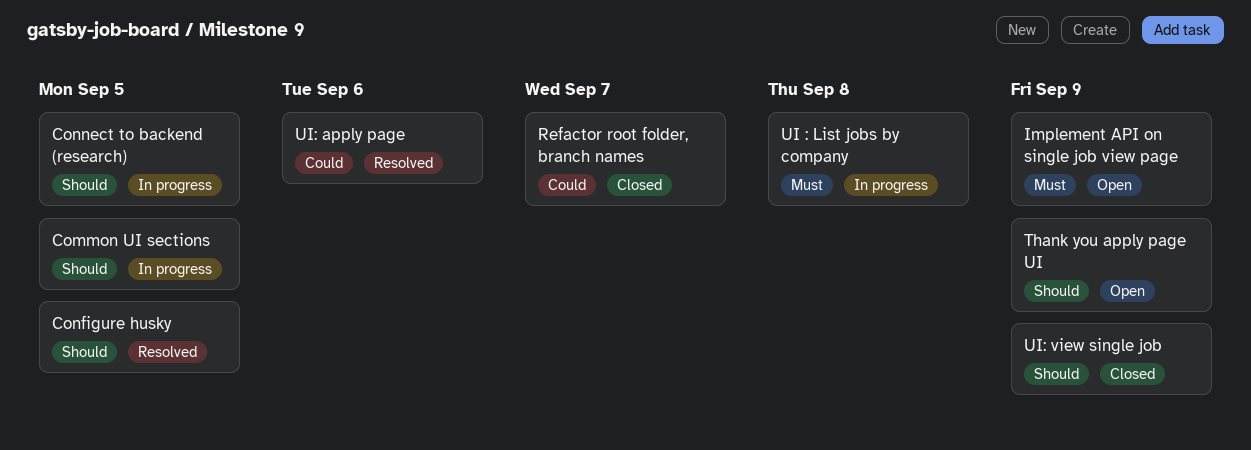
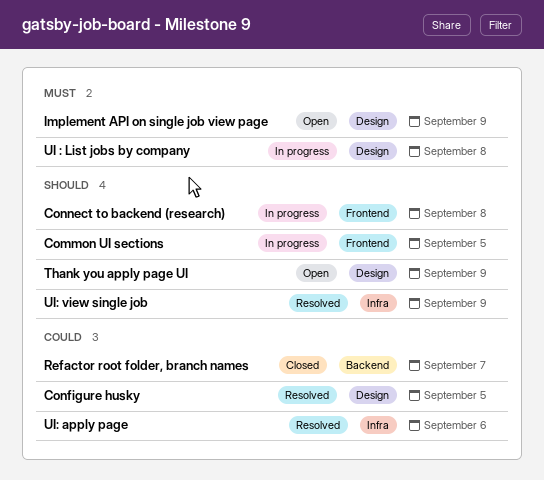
Configure husky, priority: Should -> Could
Connect to backend (research), due: Sep 5 -> Sep 8
UI: view single job, status: Closed -> Resolved

